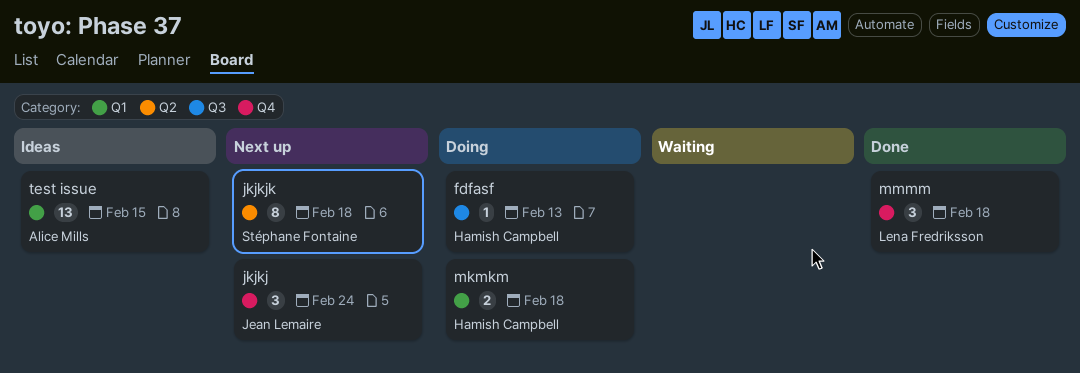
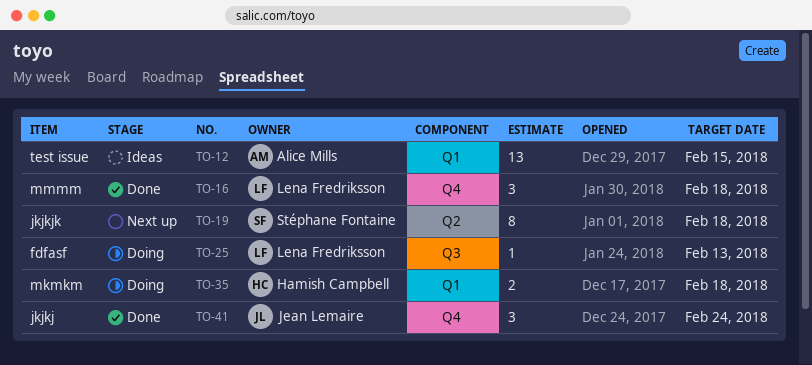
fdfasf, owner: Hamish Campbell -> Lena Fredriksson
jkjkj, status: Next up -> Done

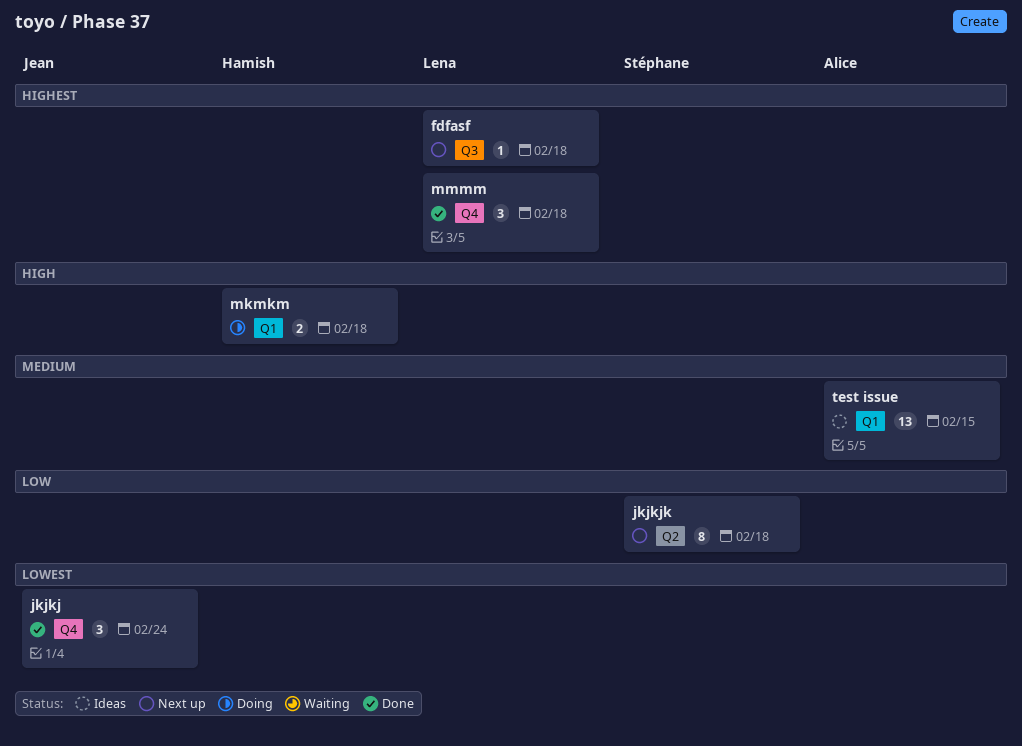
fdfasf, status: Doing -> Next up
fdfasf, due: Feb 13 -> Feb 18

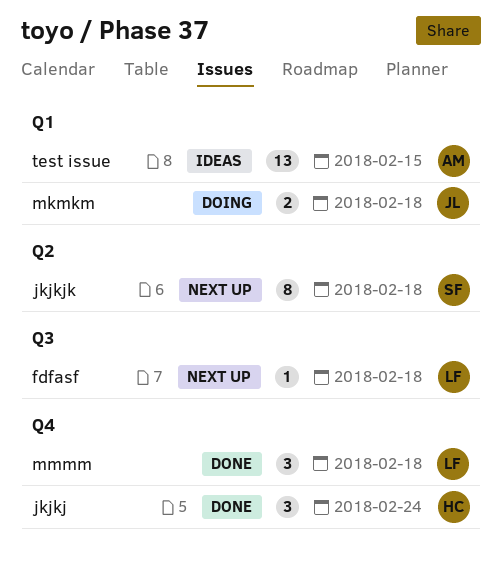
jkjkj, owner: Jean -> Hamish
mkmkm, owner: Hamish -> Jean

